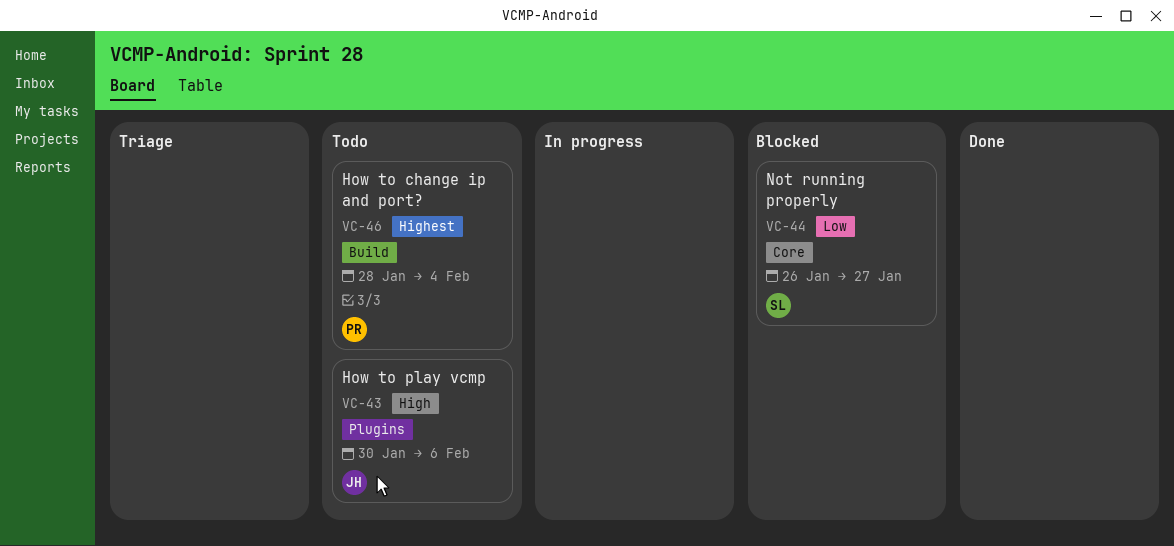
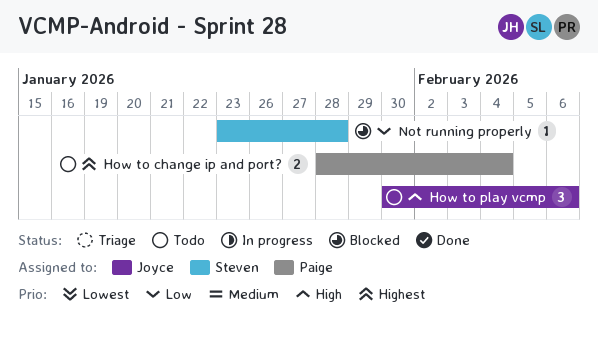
Not running properly, start: Jan 26 -> Jan 23
Not running properly, due: Jan 27 -> Jan 28

